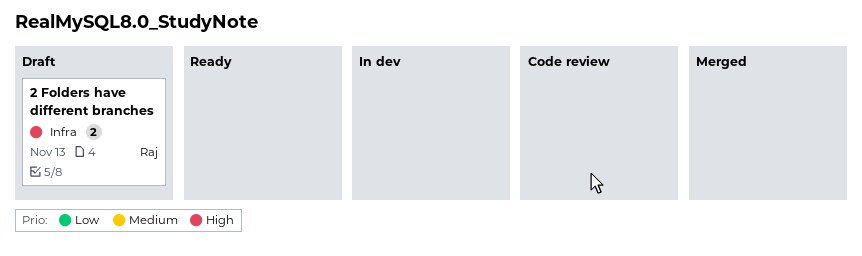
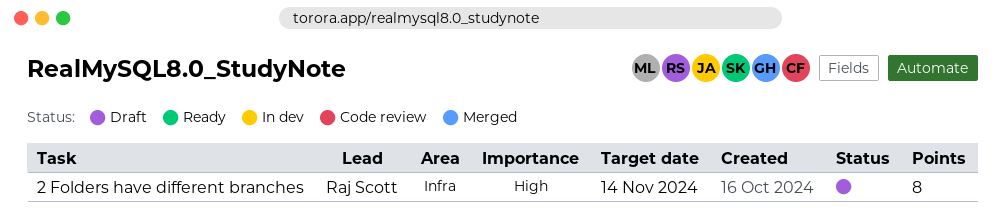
2 Folders have different branches, estimate: 2 -> 8
2 Folders have different branches, due: Nov 13 -> Nov 14

